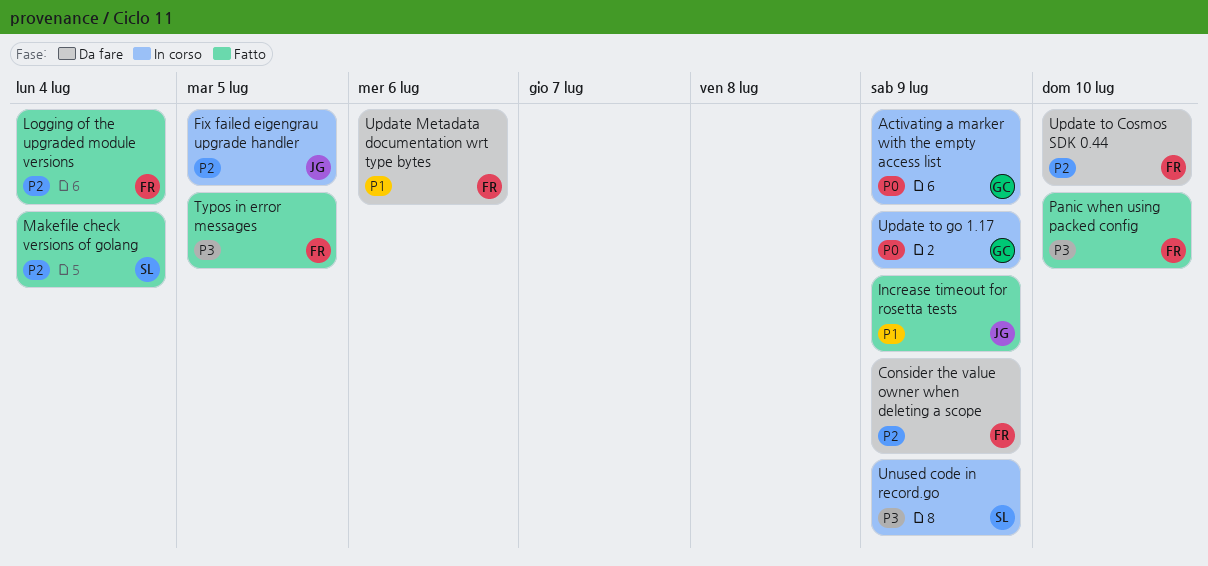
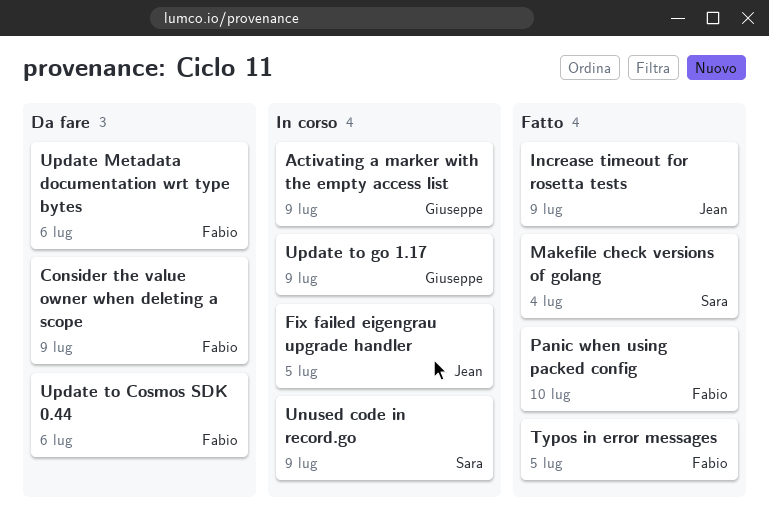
Logging of the upgraded module versions: present -> none
Update to Cosmos SDK 0.44, due: Jul 10 -> Jul 6

